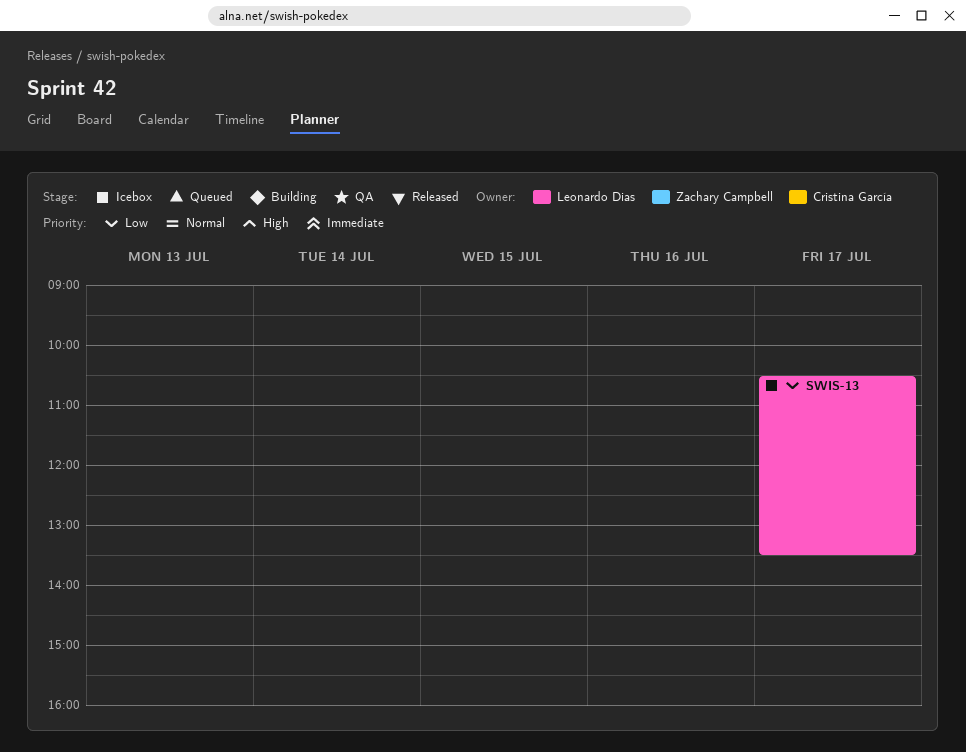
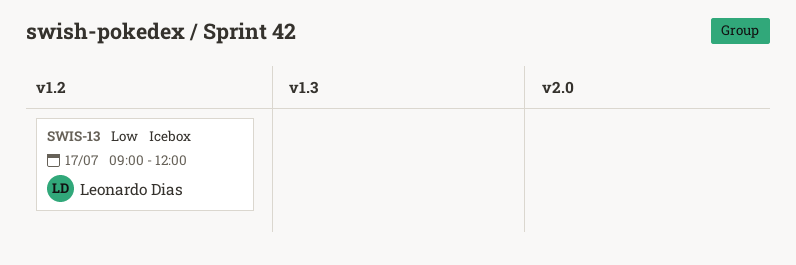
SWIS-13, begins: 10:30 -> 09:00
SWIS-13, ends: 13:30 -> 12:00

